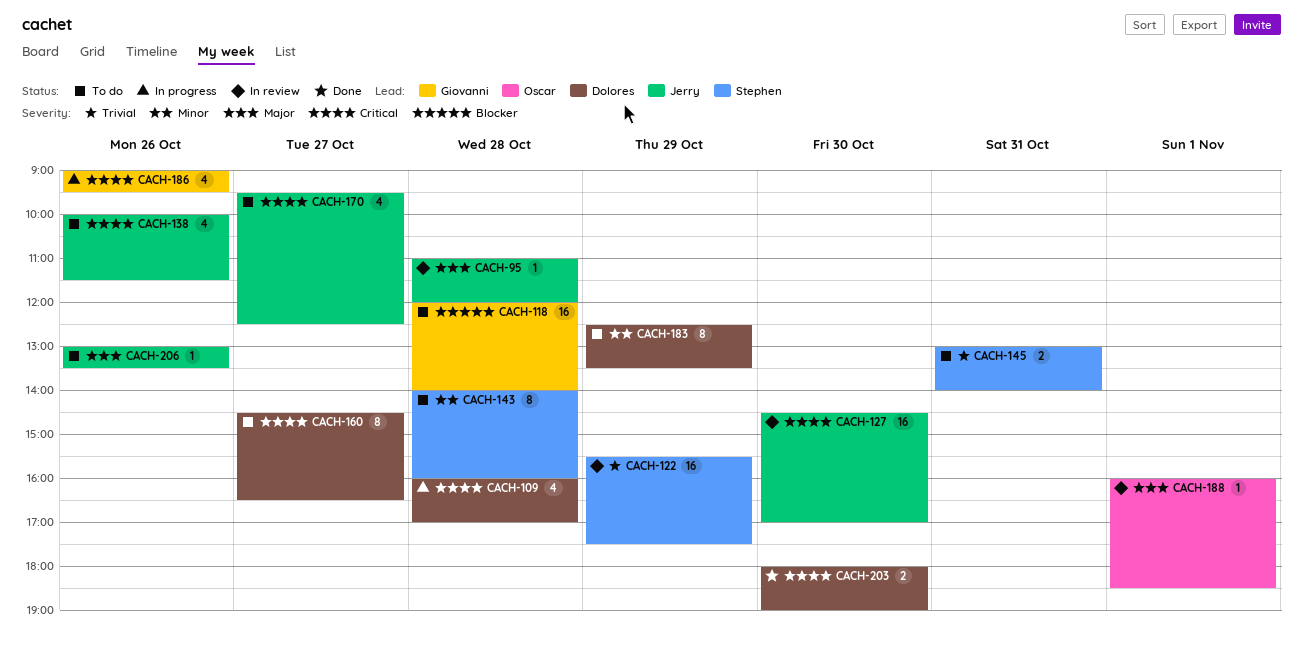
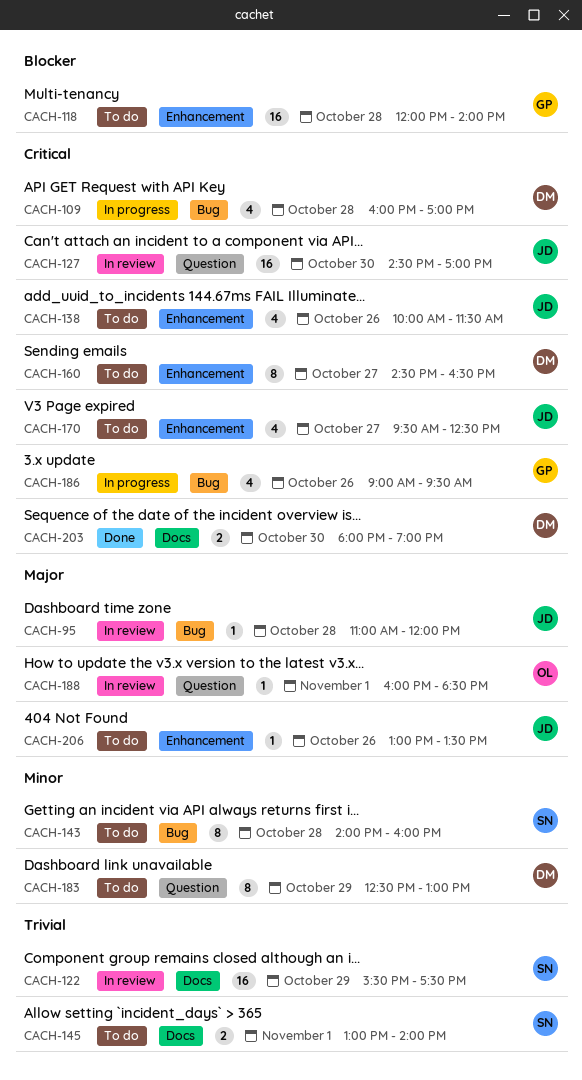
CACH-145, day: Oct 31 -> Nov 1
CACH-183, ends: 13:30 -> 13:00

